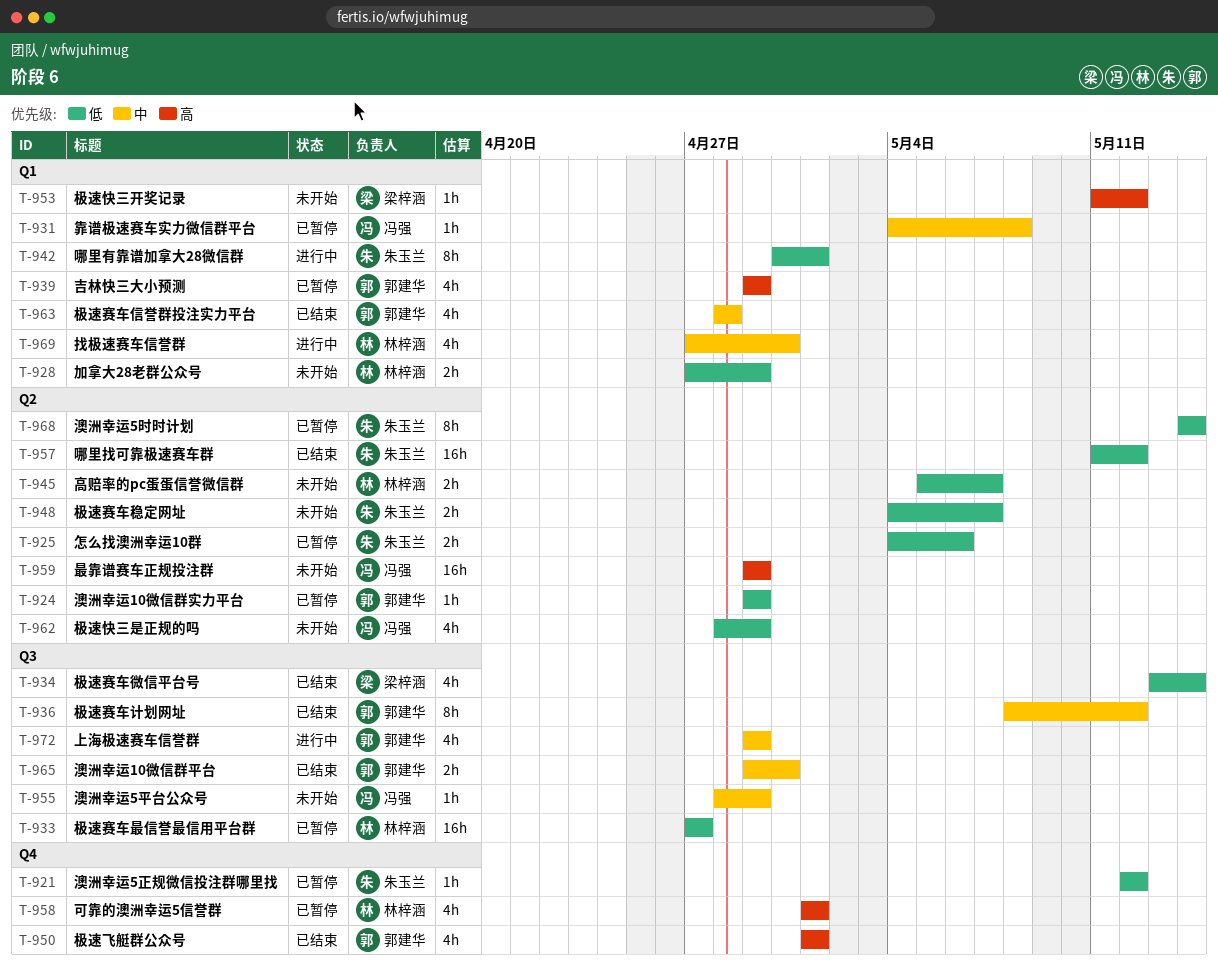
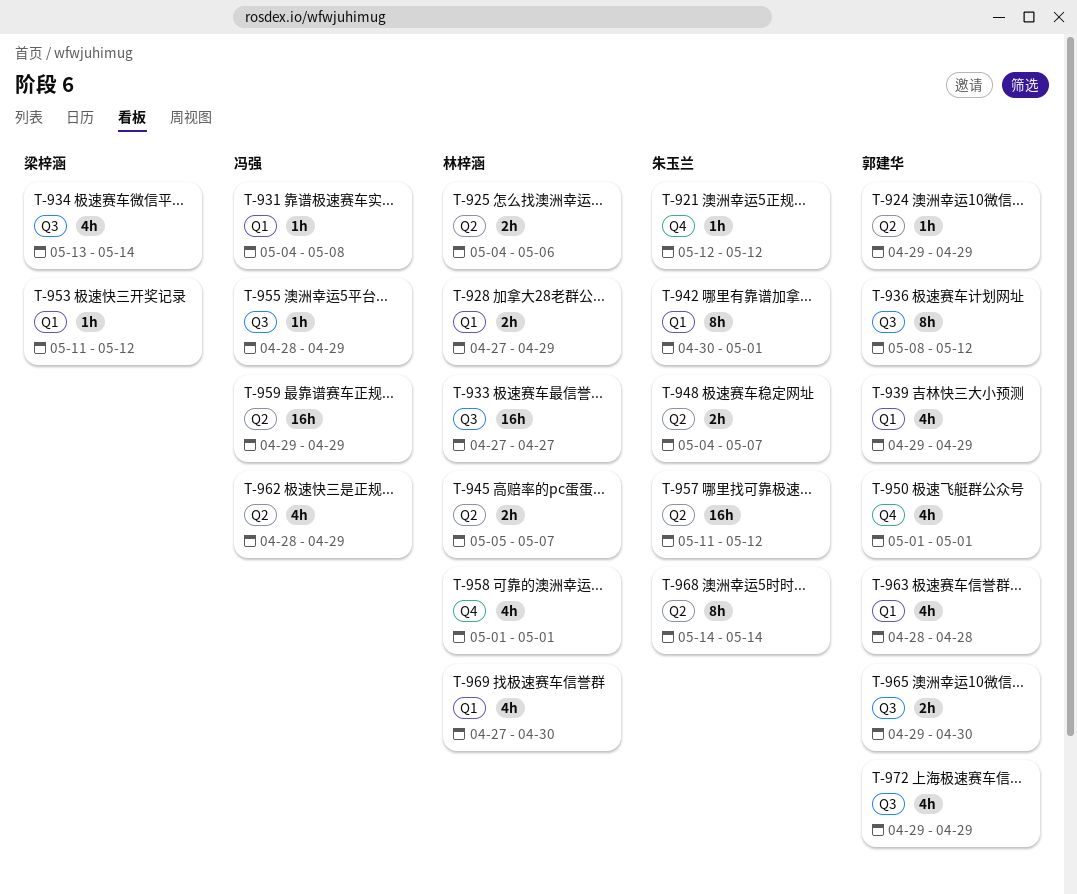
T-925, owner: 朱玉兰 -> 林梓涵

